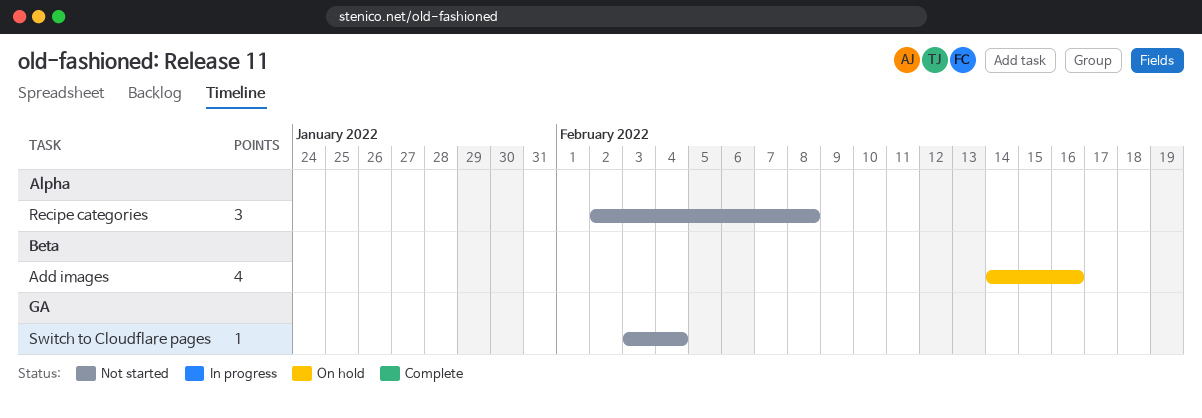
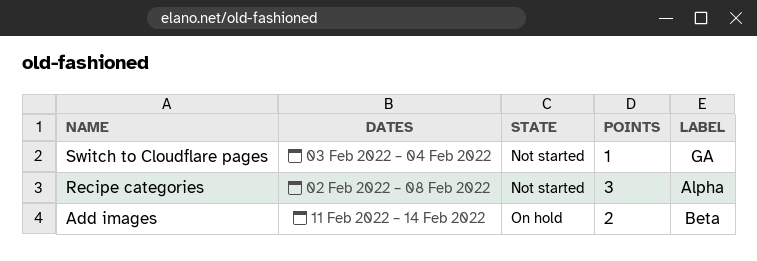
Add images, estimate: 4 -> 2
Add images, start: Feb 14 -> Feb 11
Add images, due: Feb 16 -> Feb 14

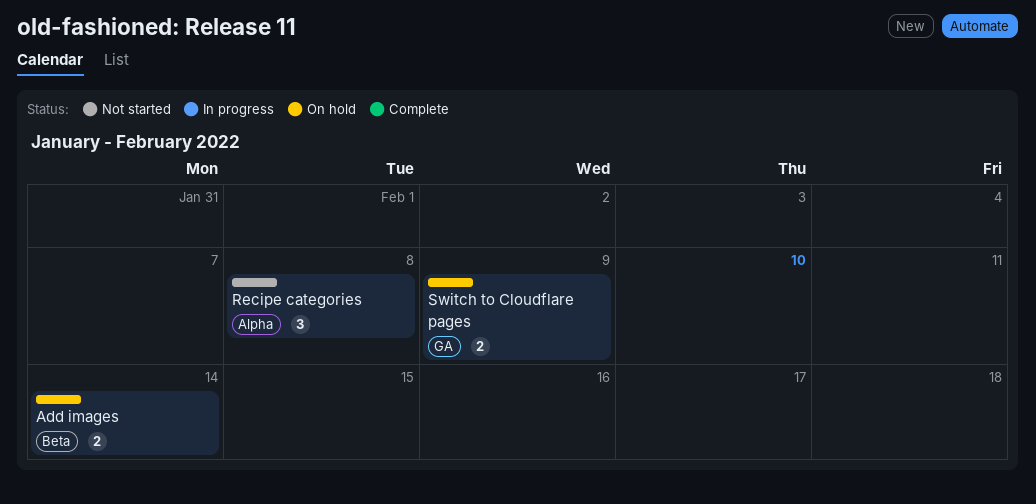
Switch to Cloudflare pages, status: Not started -> On hold
Switch to Cloudflare pages, estimate: 1 -> 2
Switch to Cloudflare pages, due: Feb 4 -> Feb 9

